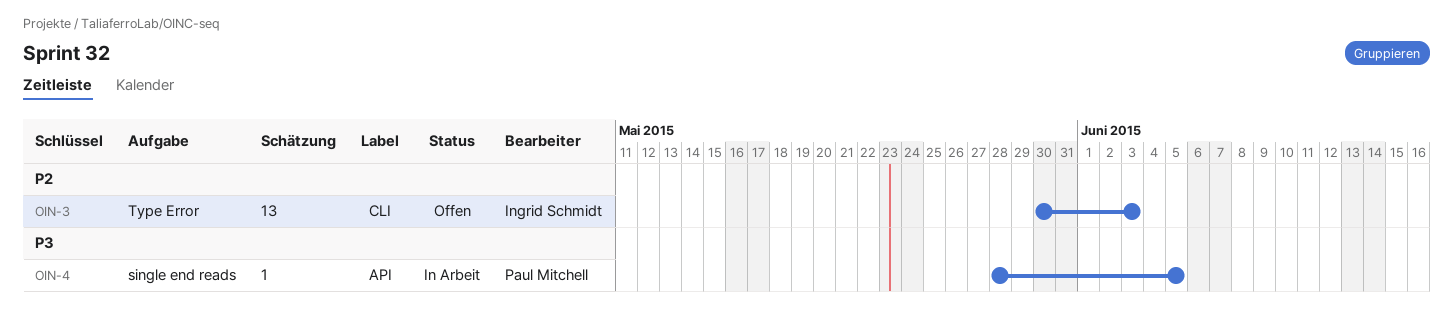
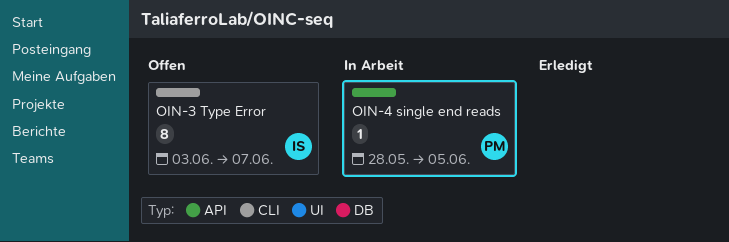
OIN-3, estimate: 13 -> 8
OIN-3, start: May 30 -> Jun 3
OIN-3, due: Jun 3 -> Jun 7

